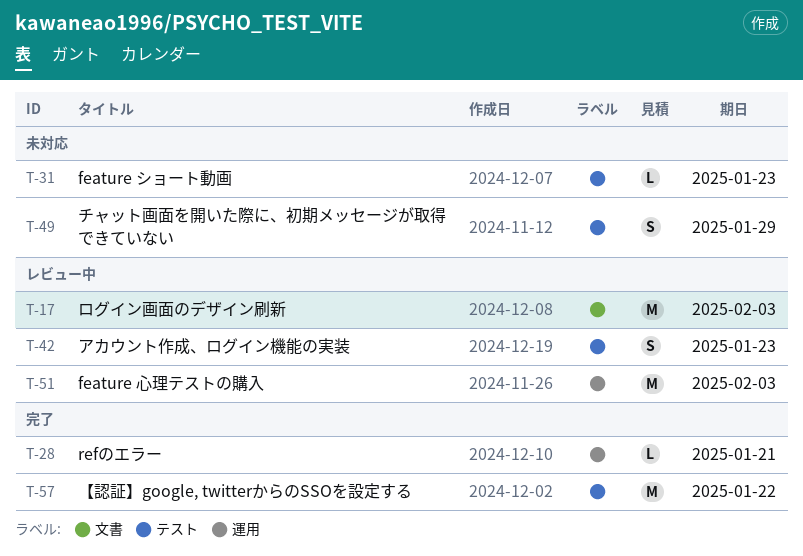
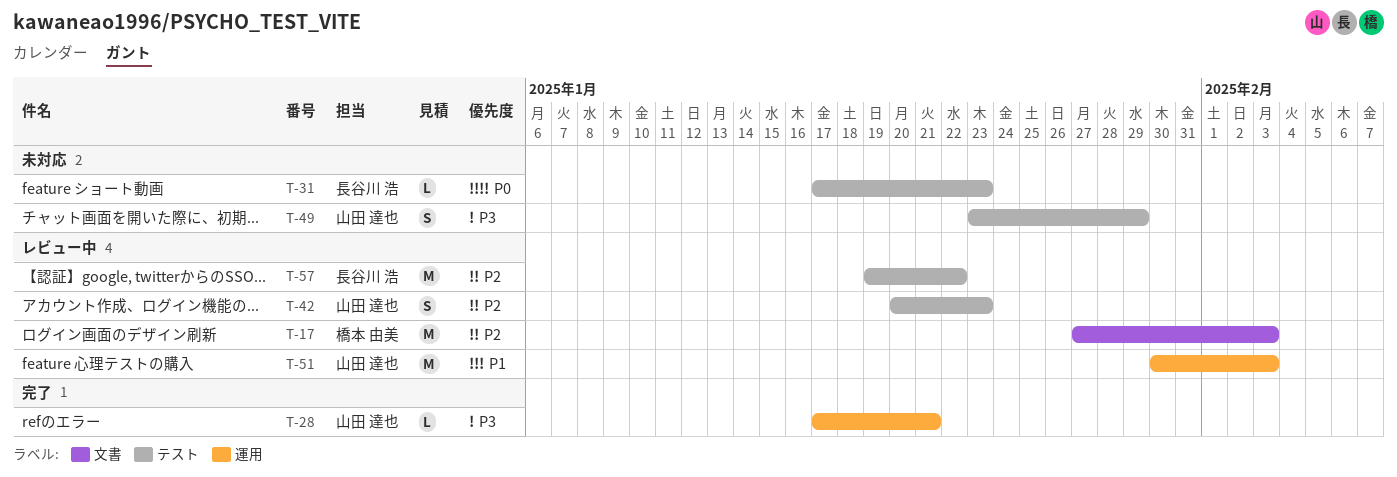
T-57, status: 完了 -> レビュー中

